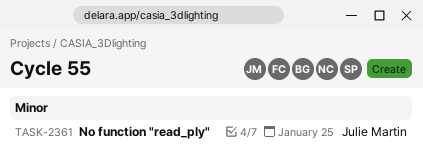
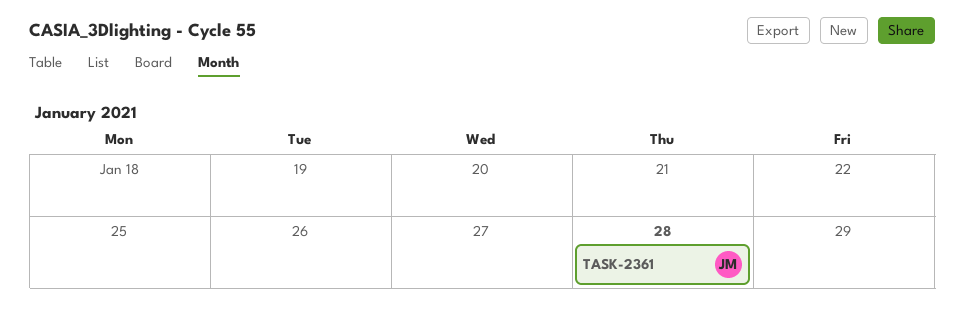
TASK-2361, due: Jan 25 -> Jan 28

